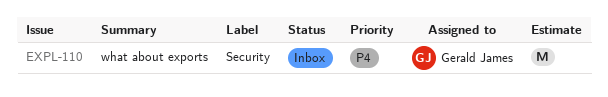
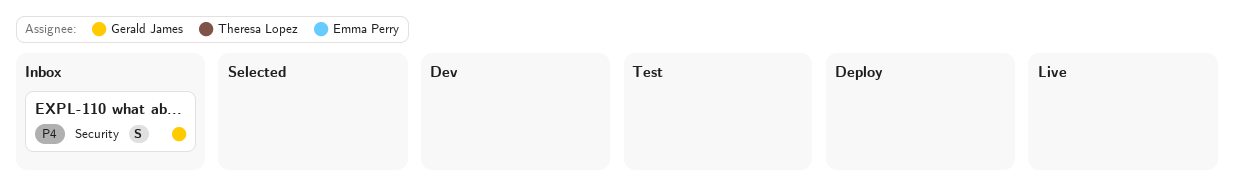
EXPL-110, estimate: M -> S

